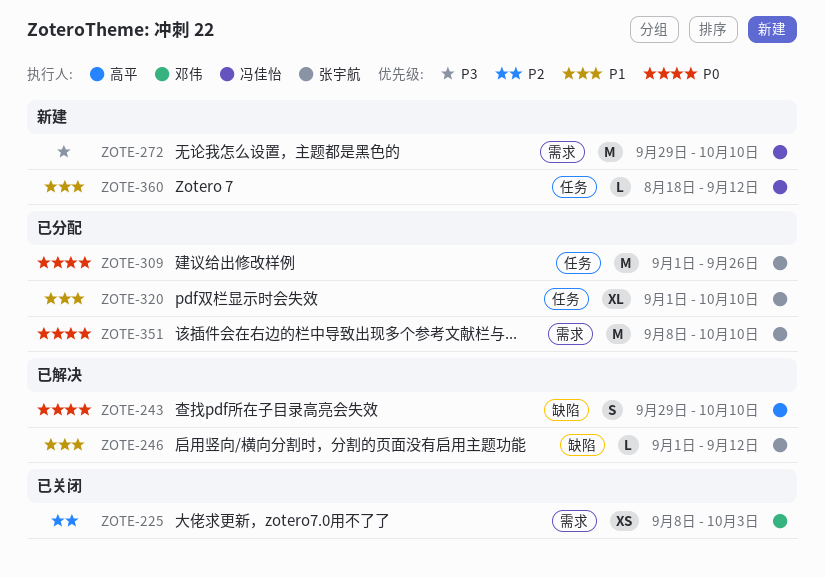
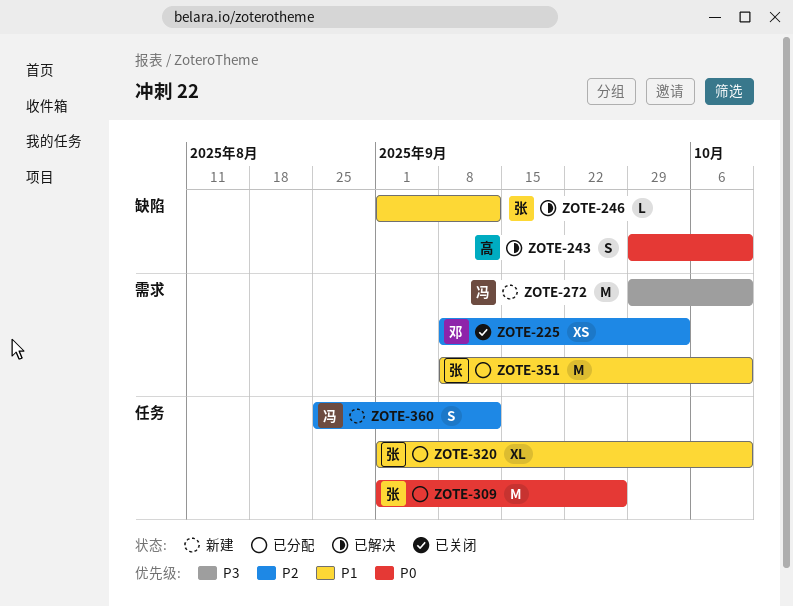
ZOTE-351, priority: P0 -> P1
ZOTE-360, priority: P1 -> P2
ZOTE-360, estimate: L -> S
ZOTE-360, start: Aug 18 -> Aug 25

